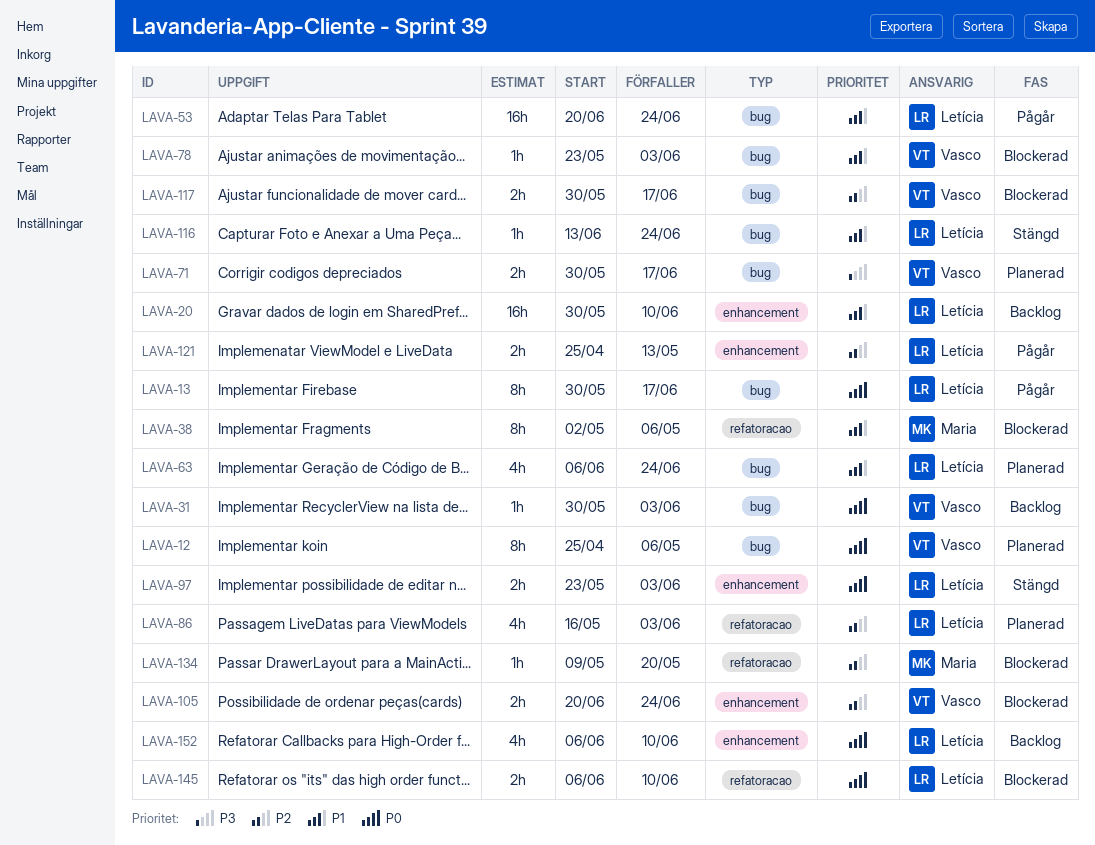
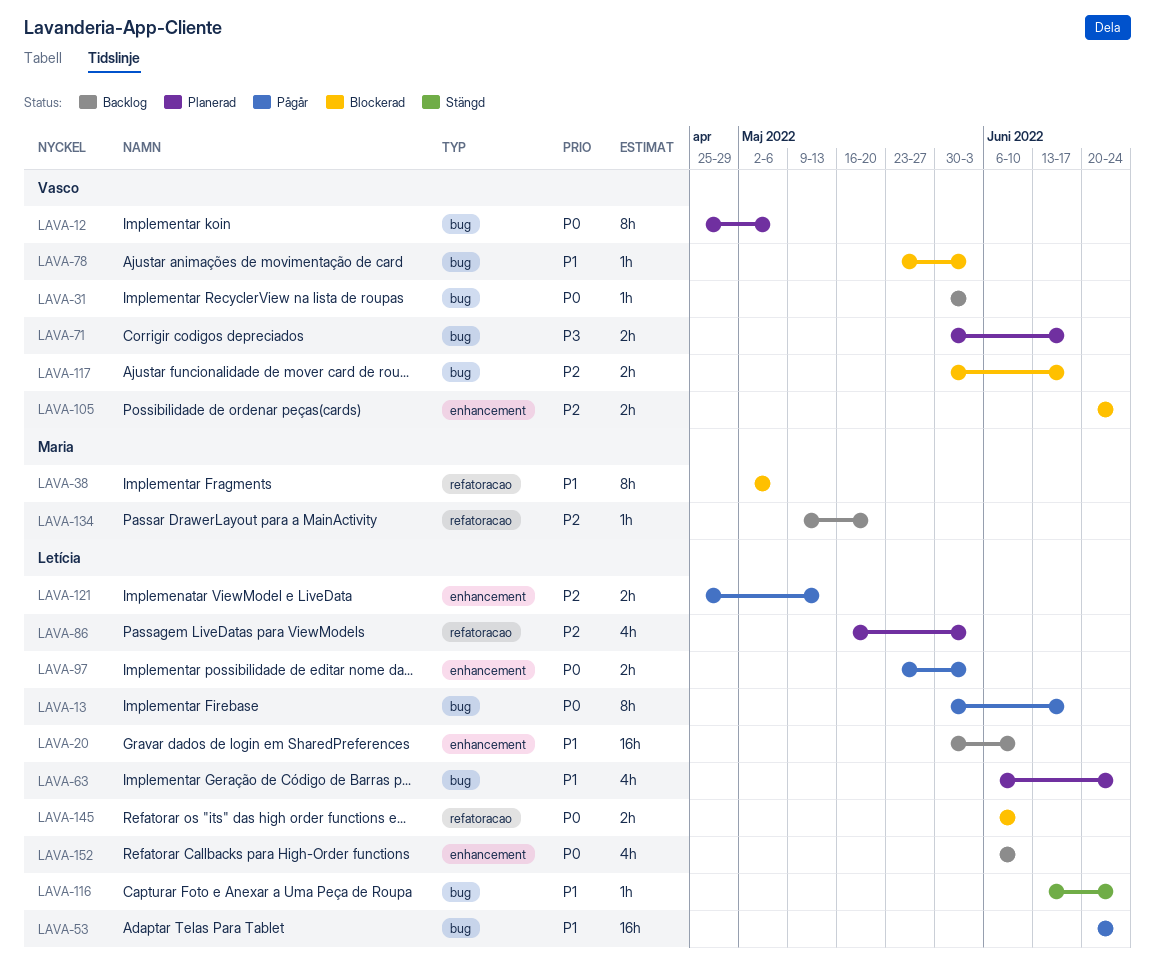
LAVA-97, status: Stängd -> Pågår
LAVA-134, status: Blockerad -> Backlog

